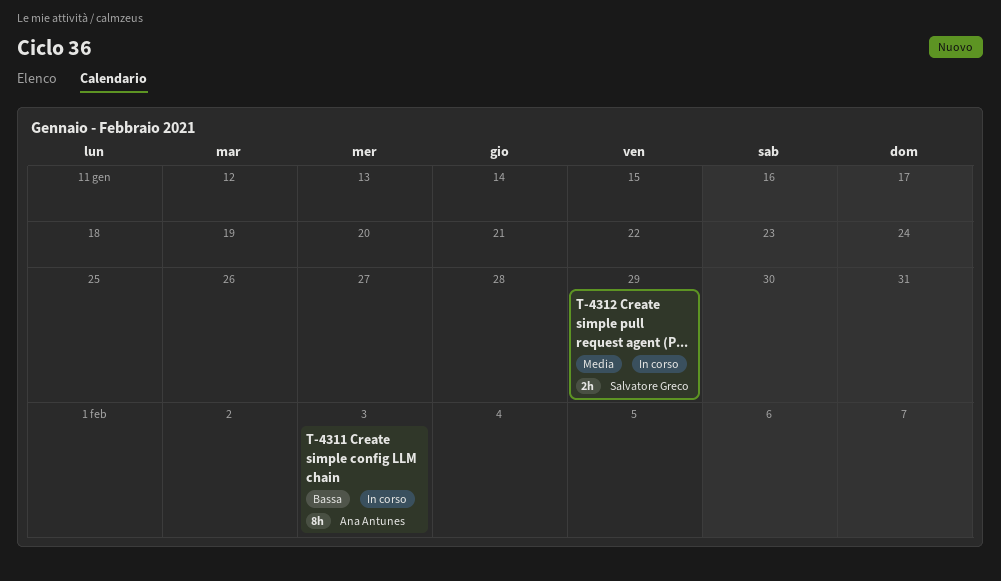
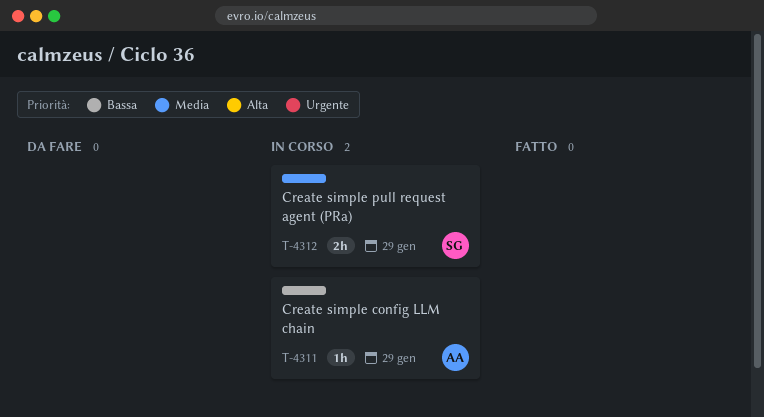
T-4311, estimate: 8h -> 1h
T-4311, due: Feb 3 -> Jan 29

